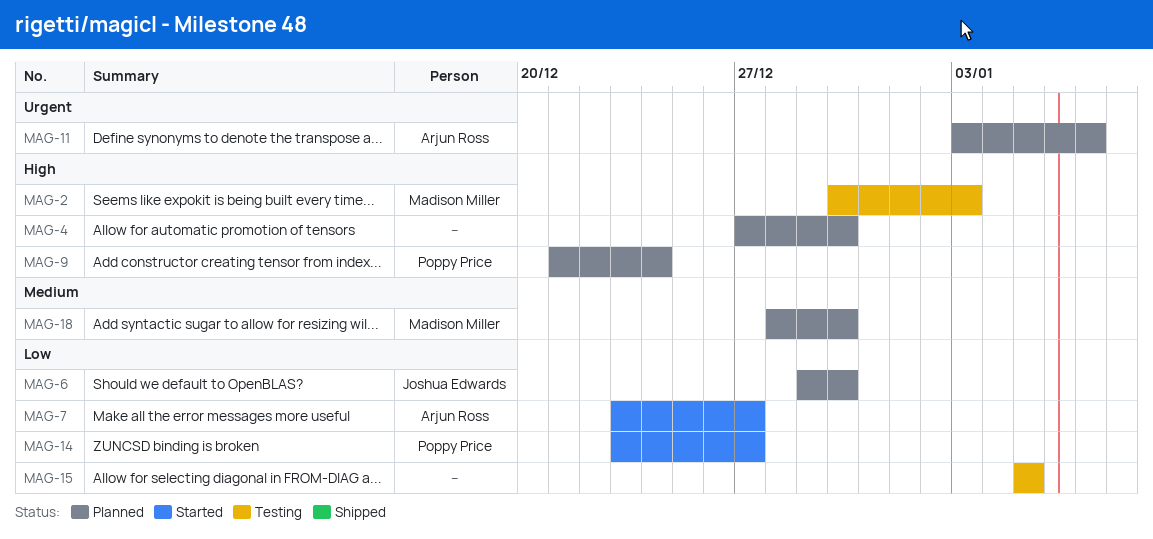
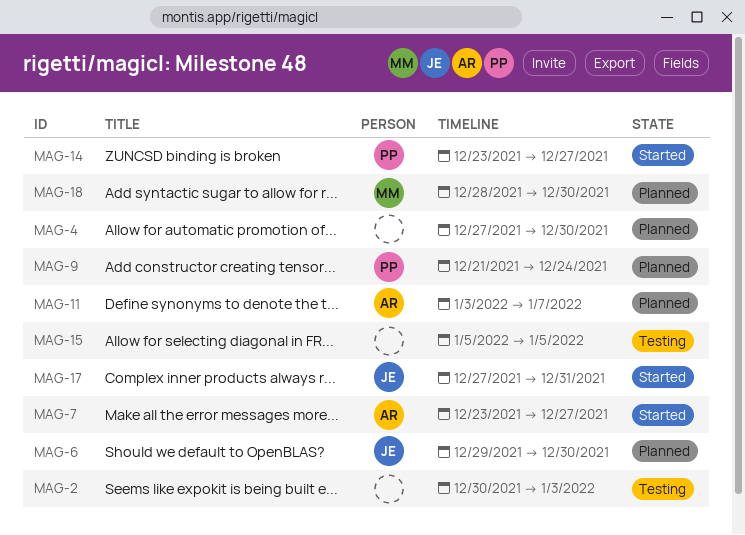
MAG-2, owner: Madison Miller -> none
MAG-17: none -> present

